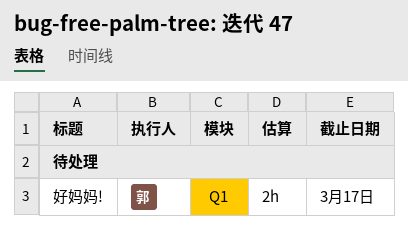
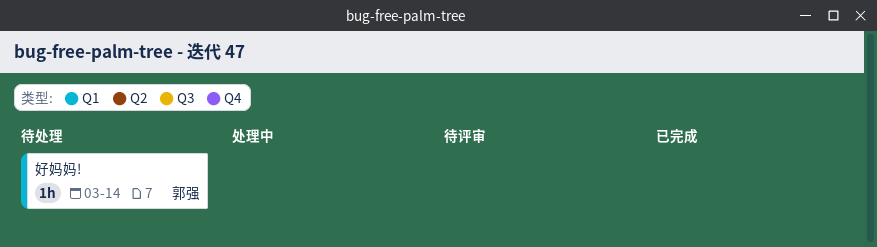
好妈妈!, estimate: 2h -> 1h
好妈妈!, due: Mar 17 -> Mar 14

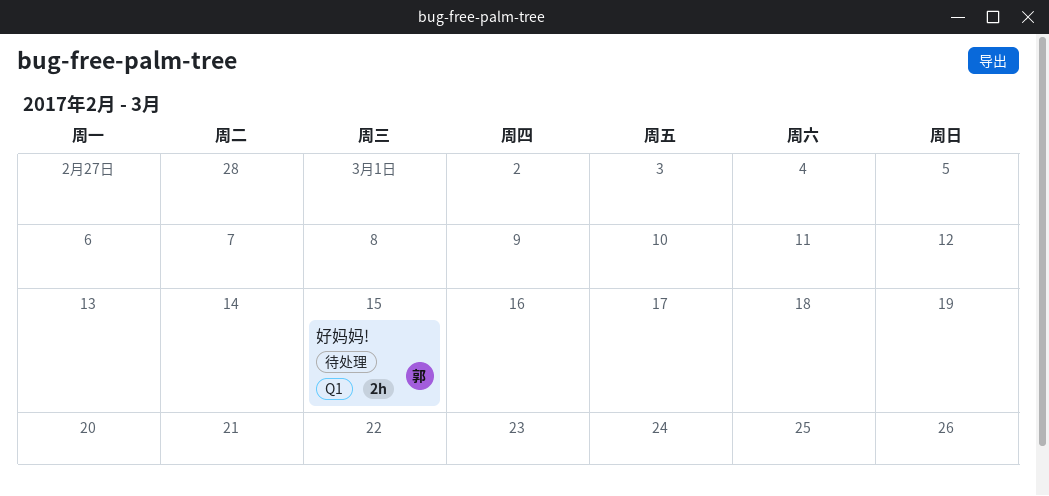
好妈妈!, estimate: 1h -> 2h
好妈妈!, due: Mar 14 -> Mar 15

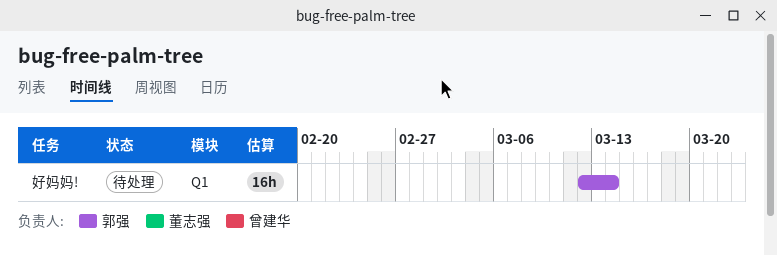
好妈妈!, estimate: 2h -> 16h
好妈妈!, due: Mar 15 -> Mar 14

